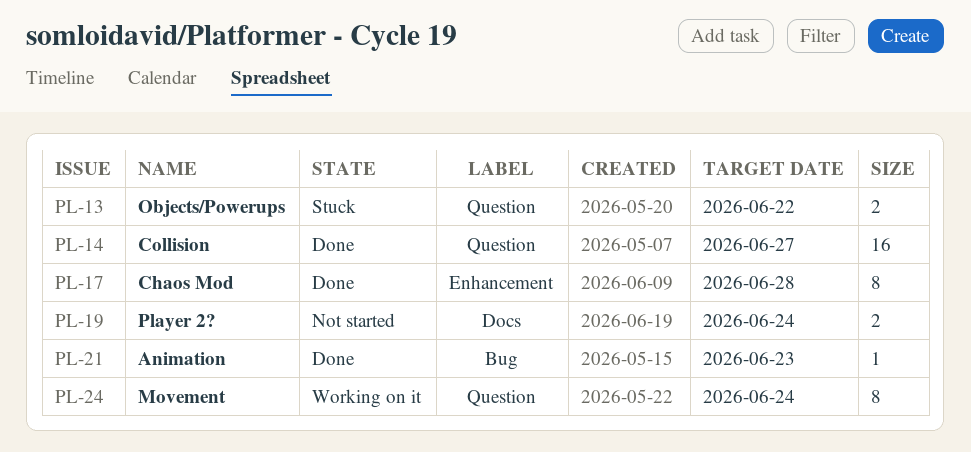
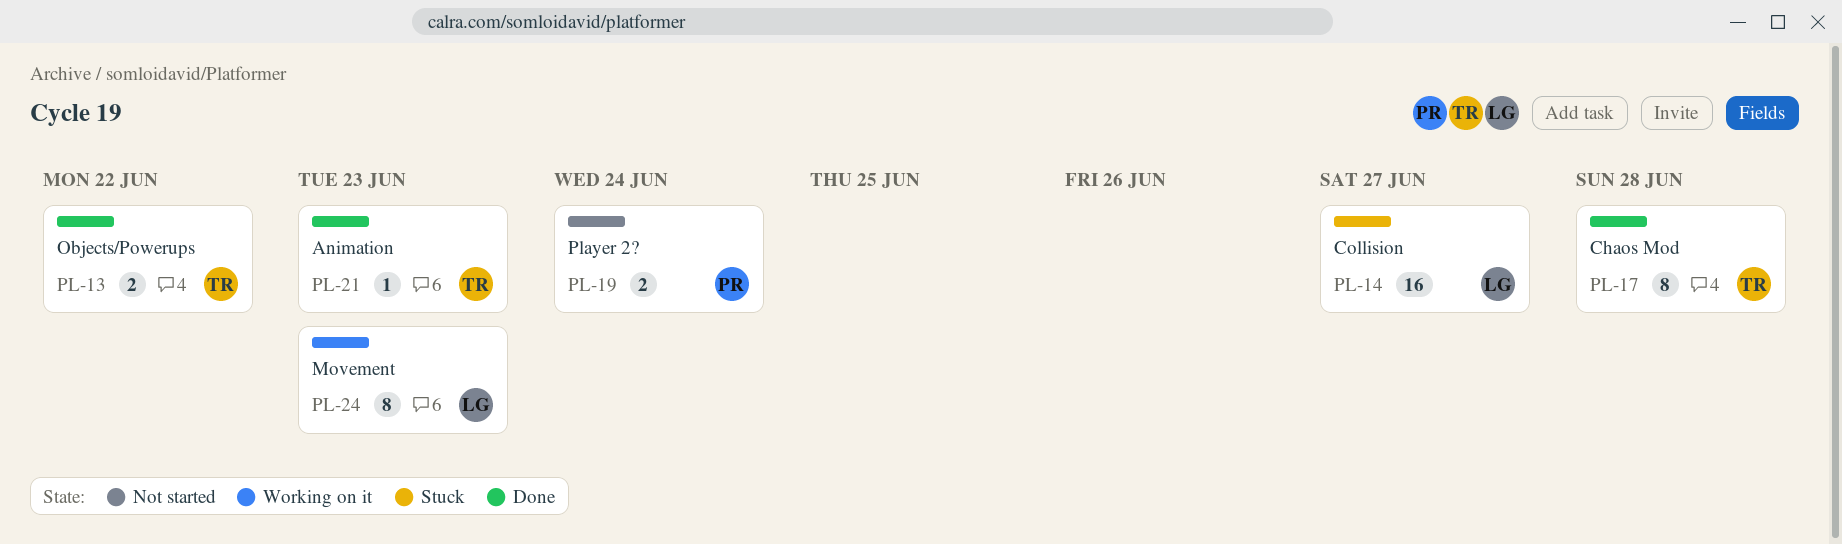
PL-13, status: Stuck -> Done
PL-14, status: Done -> Stuck
PL-24, due: Jun 24 -> Jun 23

